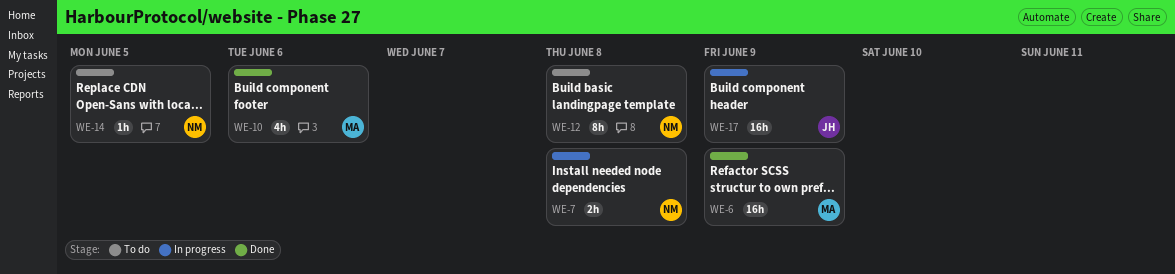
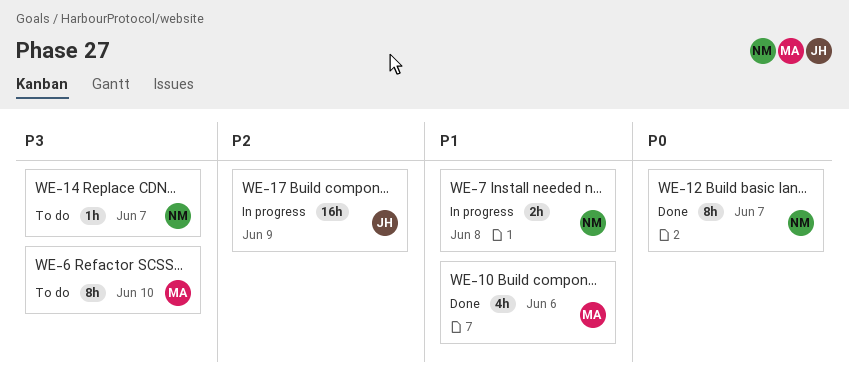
WE-6, status: Done -> To do
WE-6, estimate: 16h -> 8h
WE-6, due: Jun 9 -> Jun 10
WE-12, status: To do -> Done
WE-12, due: Jun 8 -> Jun 7
WE-14, due: Jun 5 -> Jun 7

